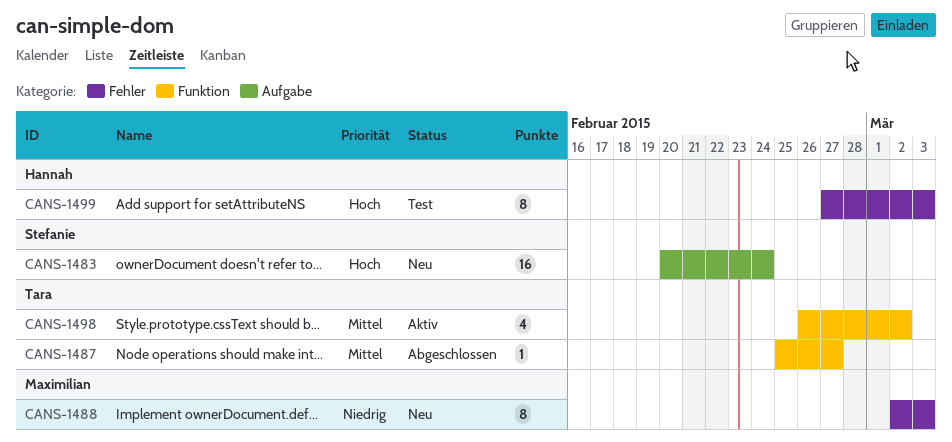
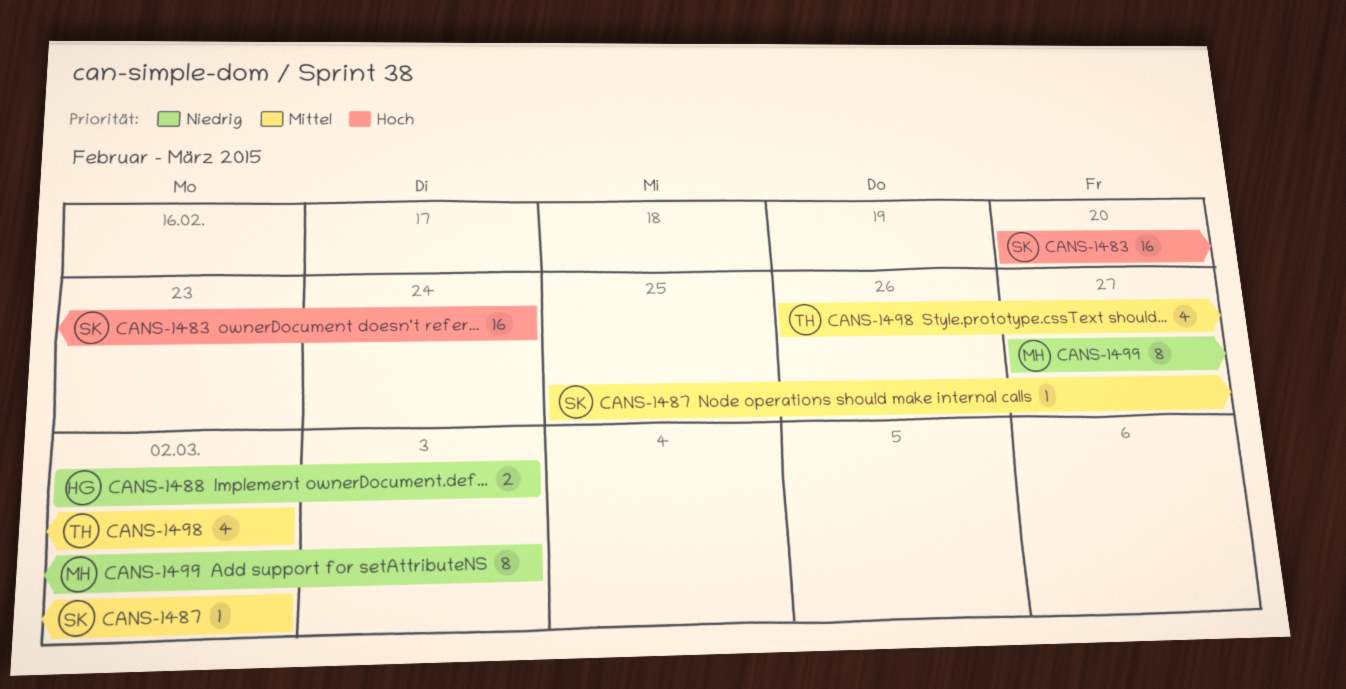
CANS-1487, owner: Tara -> Stefanie
CANS-1487, due: Feb 27 -> Mar 2
CANS-1488, owner: Maximilian -> Hannah
CANS-1488, estimate: 8 -> 2
CANS-1499, owner: Hannah -> Maximilian
CANS-1499, priority: Hoch -> Niedrig

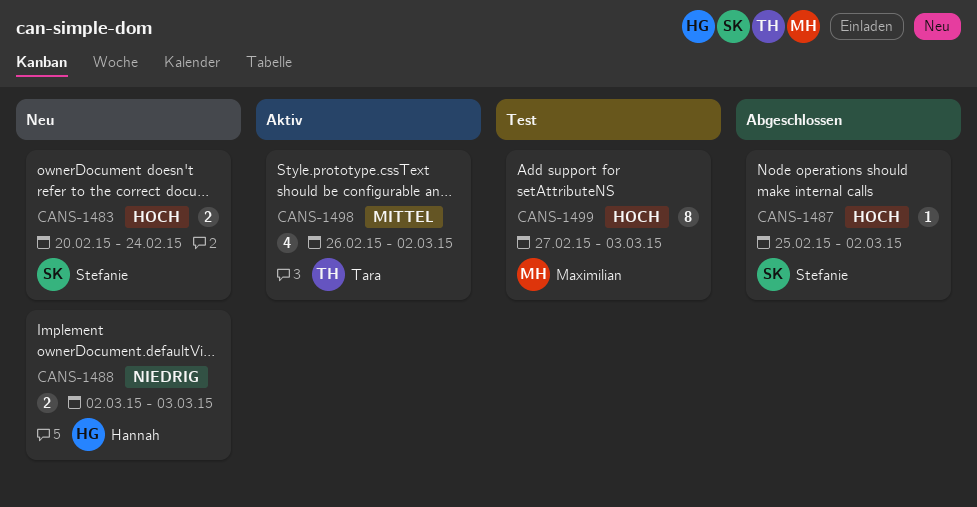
CANS-1483, estimate: 16 -> 2
CANS-1487, priority: Mittel -> Hoch
CANS-1499, priority: Niedrig -> Hoch

